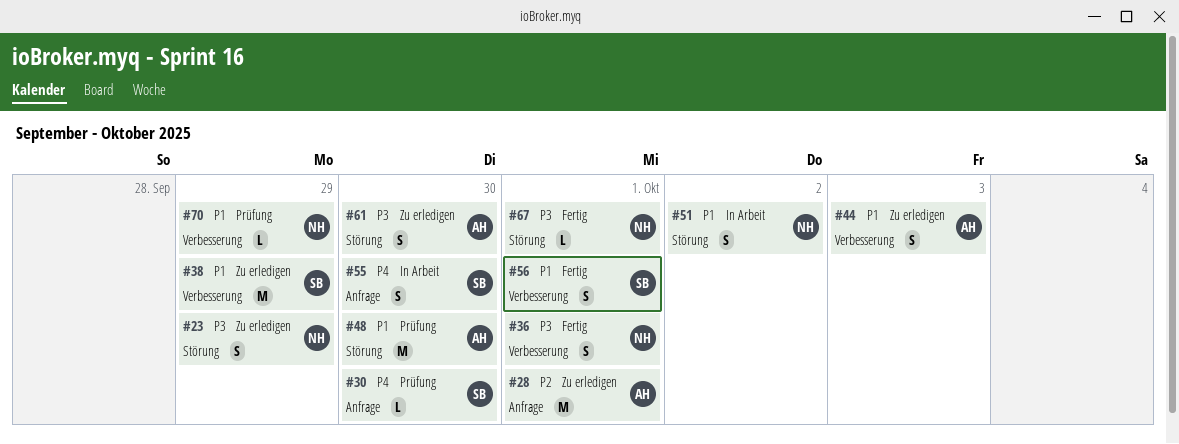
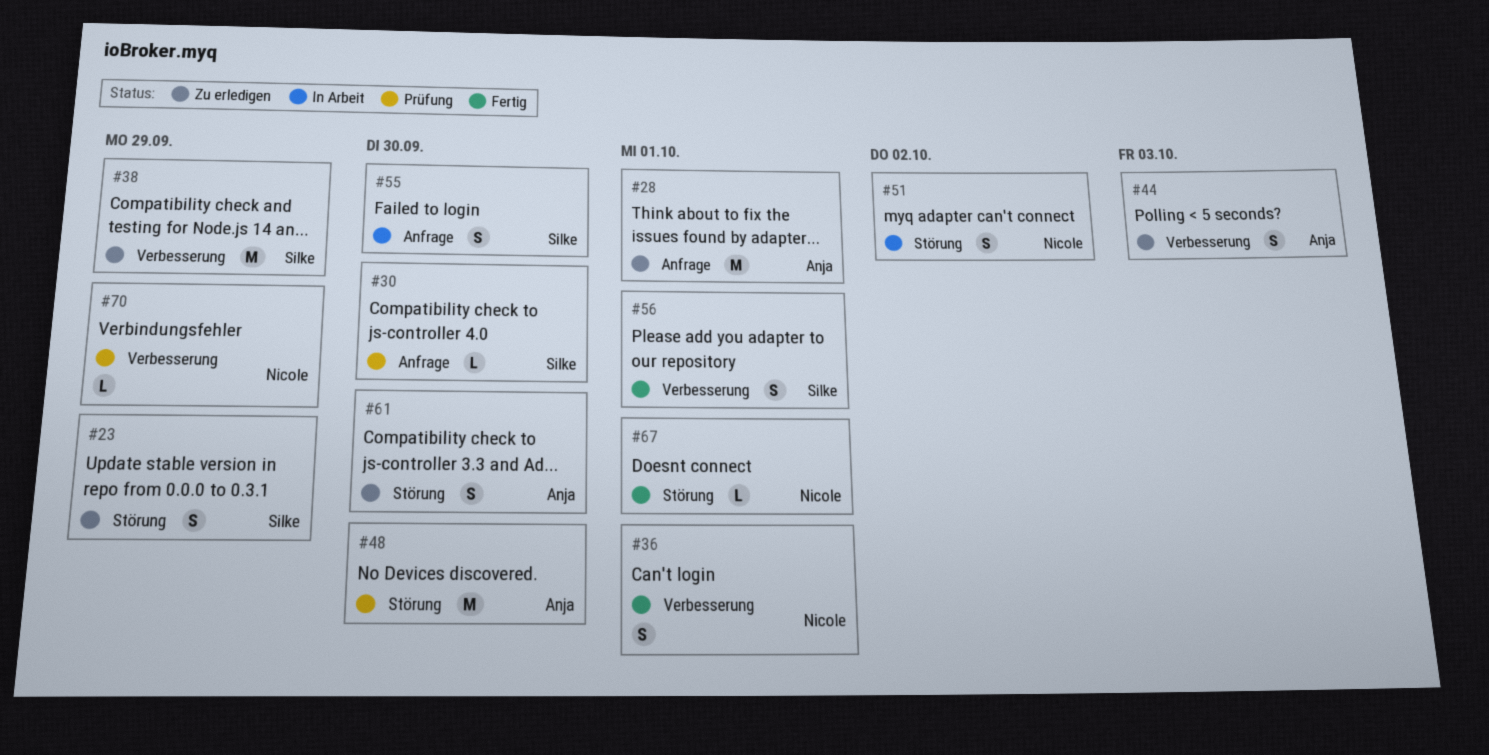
#23, owner: Nicole -> Silke

